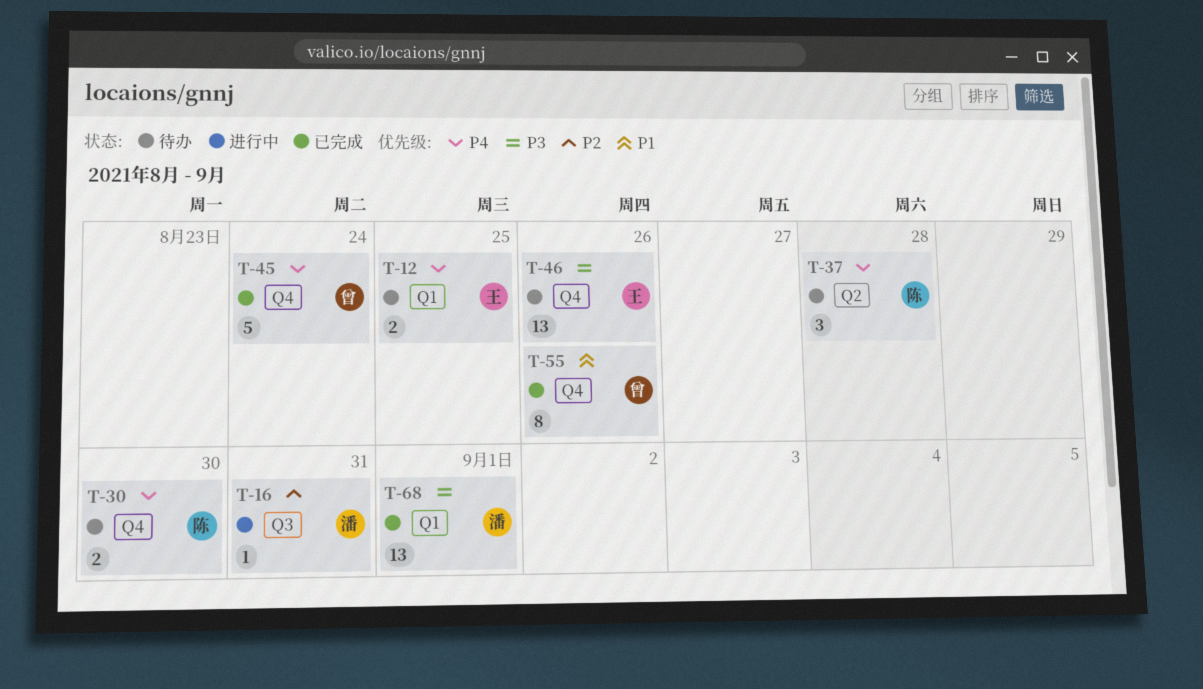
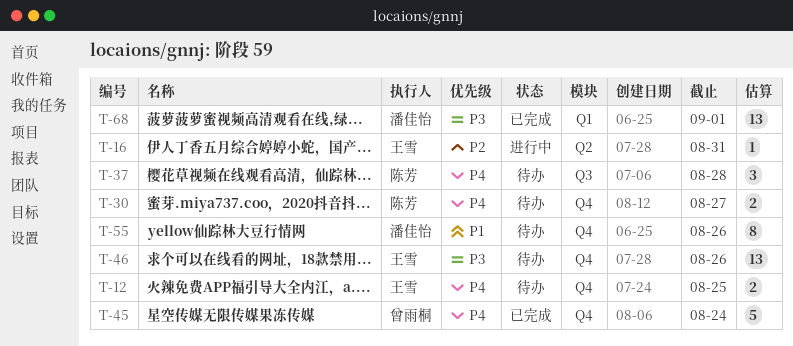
T-12, label: Q1 -> Q4
T-16, owner: 潘佳怡 -> 王雪
T-16, label: Q3 -> Q2
T-30, due: Aug 30 -> Aug 27
T-37, label: Q2 -> Q3
T-55, status: 已完成 -> 待办
T-55, owner: 曾雨桐 -> 潘佳怡

